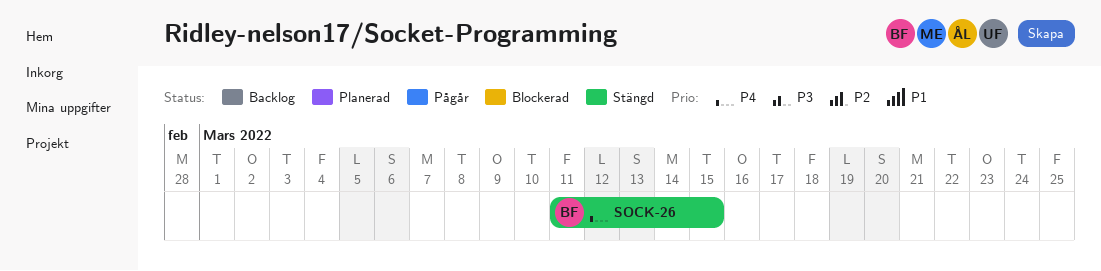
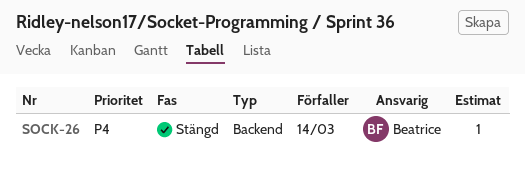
SOCK-26, due: Mar 15 -> Mar 14

